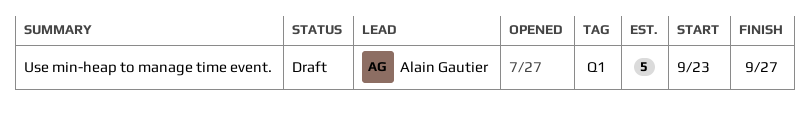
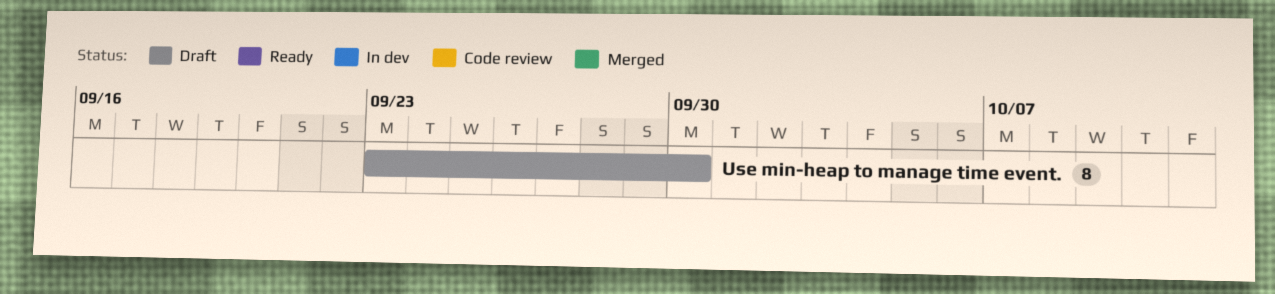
Use min-heap to manage time event., estimate: 5 -> 8
Use min-heap to manage time event., due: Sep 27 -> Sep 30

